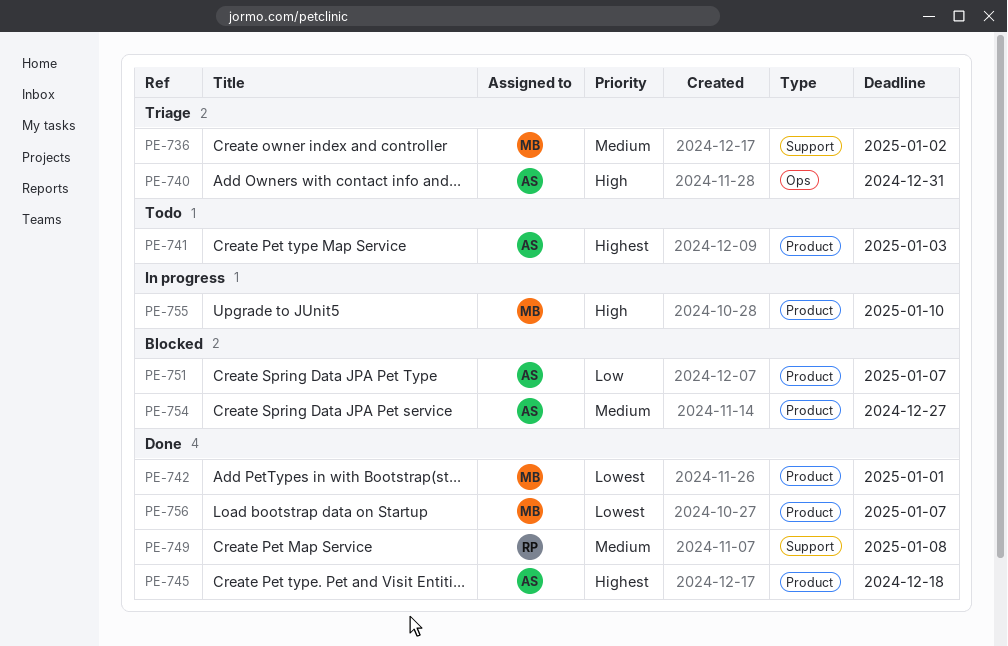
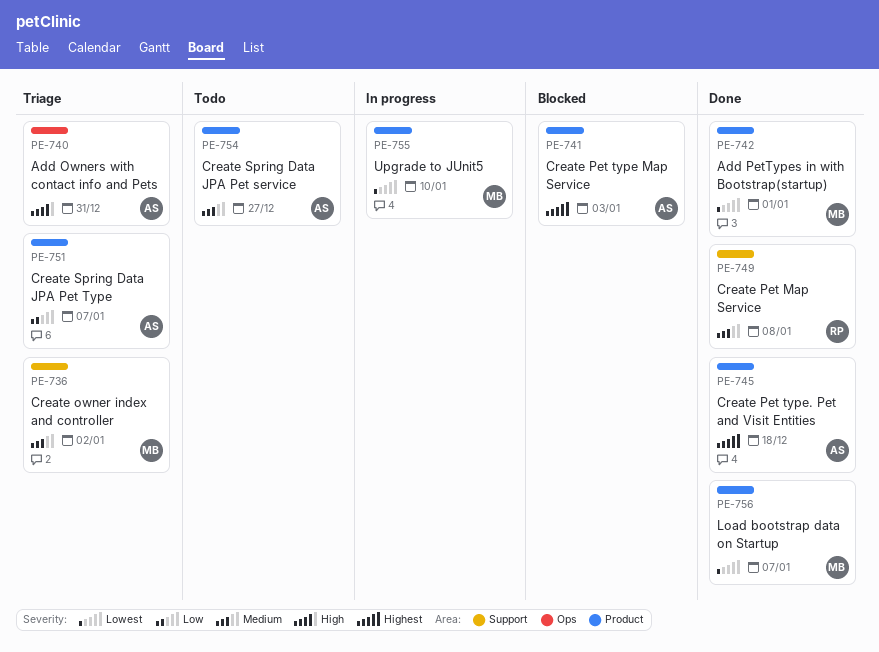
PE-741, status: Todo -> Blocked
PE-751, status: Blocked -> Triage
PE-754, status: Blocked -> Todo
PE-755, priority: High -> Lowest

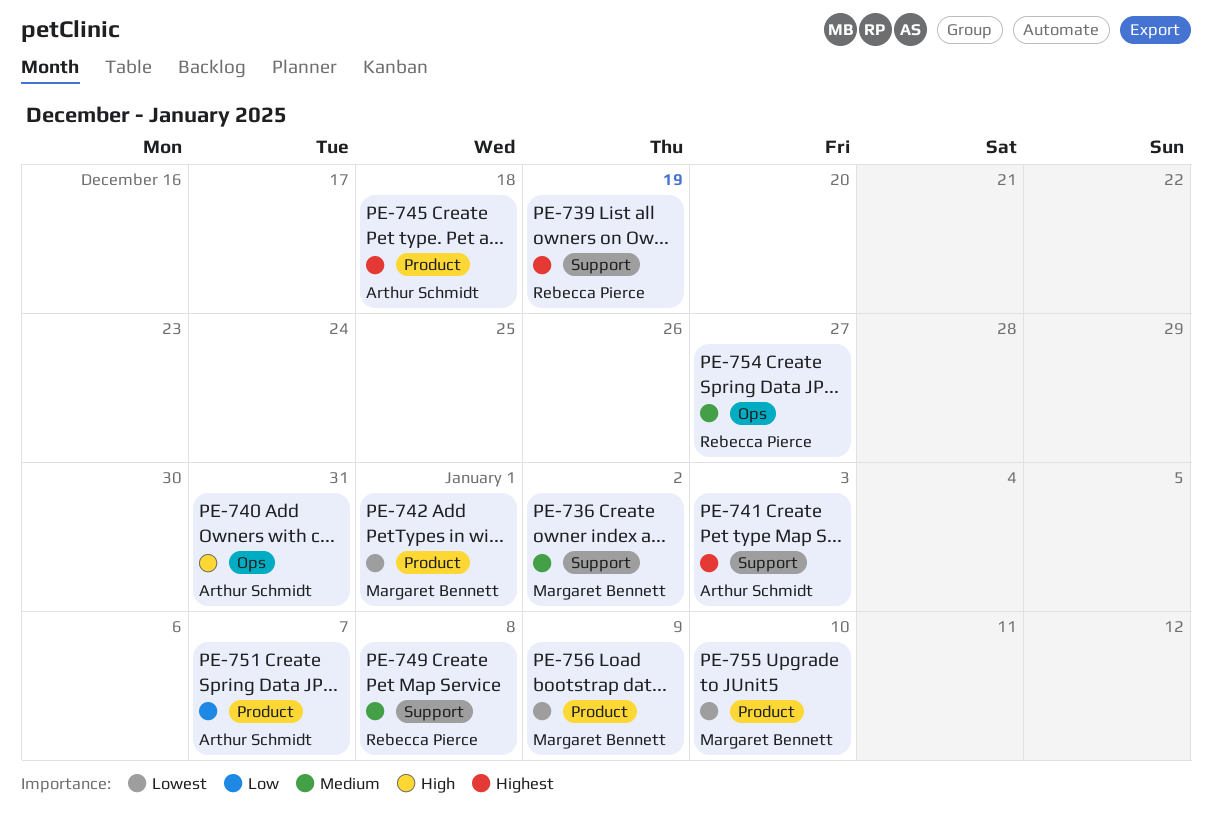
PE-739: none -> present
PE-741, label: Product -> Support
PE-754, owner: Arthur Schmidt -> Rebecca Pierce
PE-754, label: Product -> Ops
PE-756, due: Jan 7 -> Jan 9

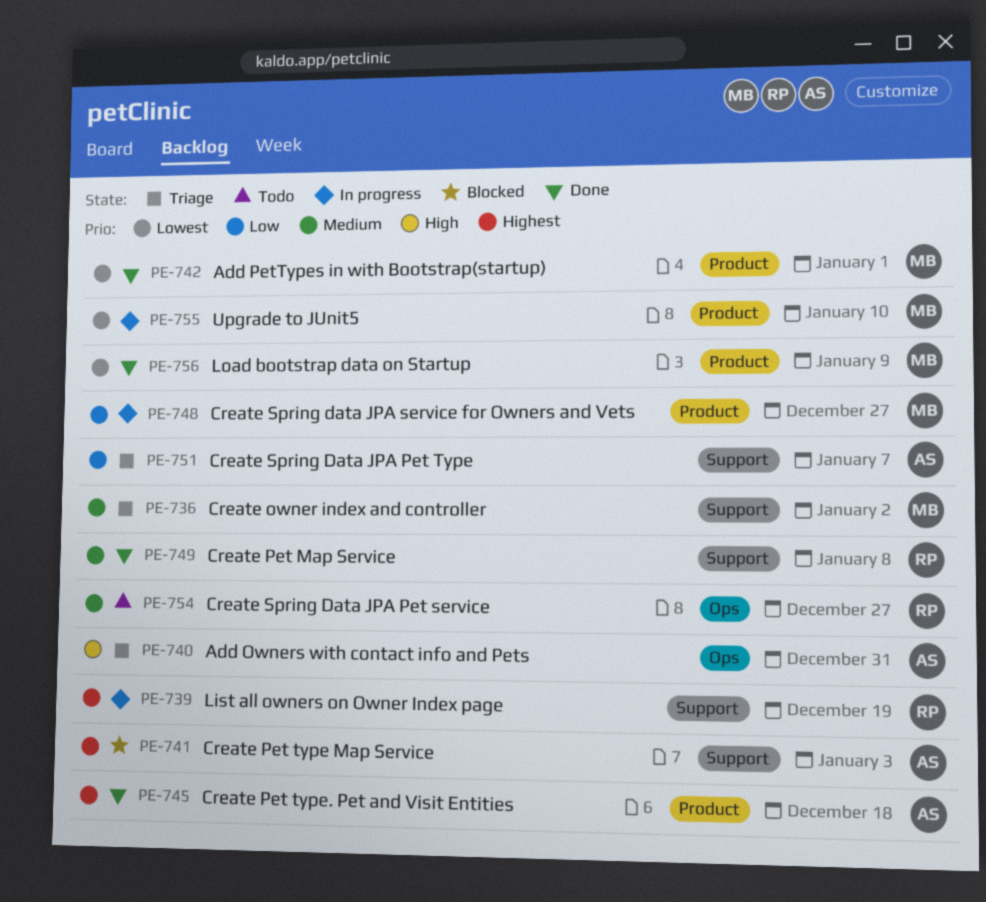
PE-748: none -> present
PE-751, label: Product -> Support

